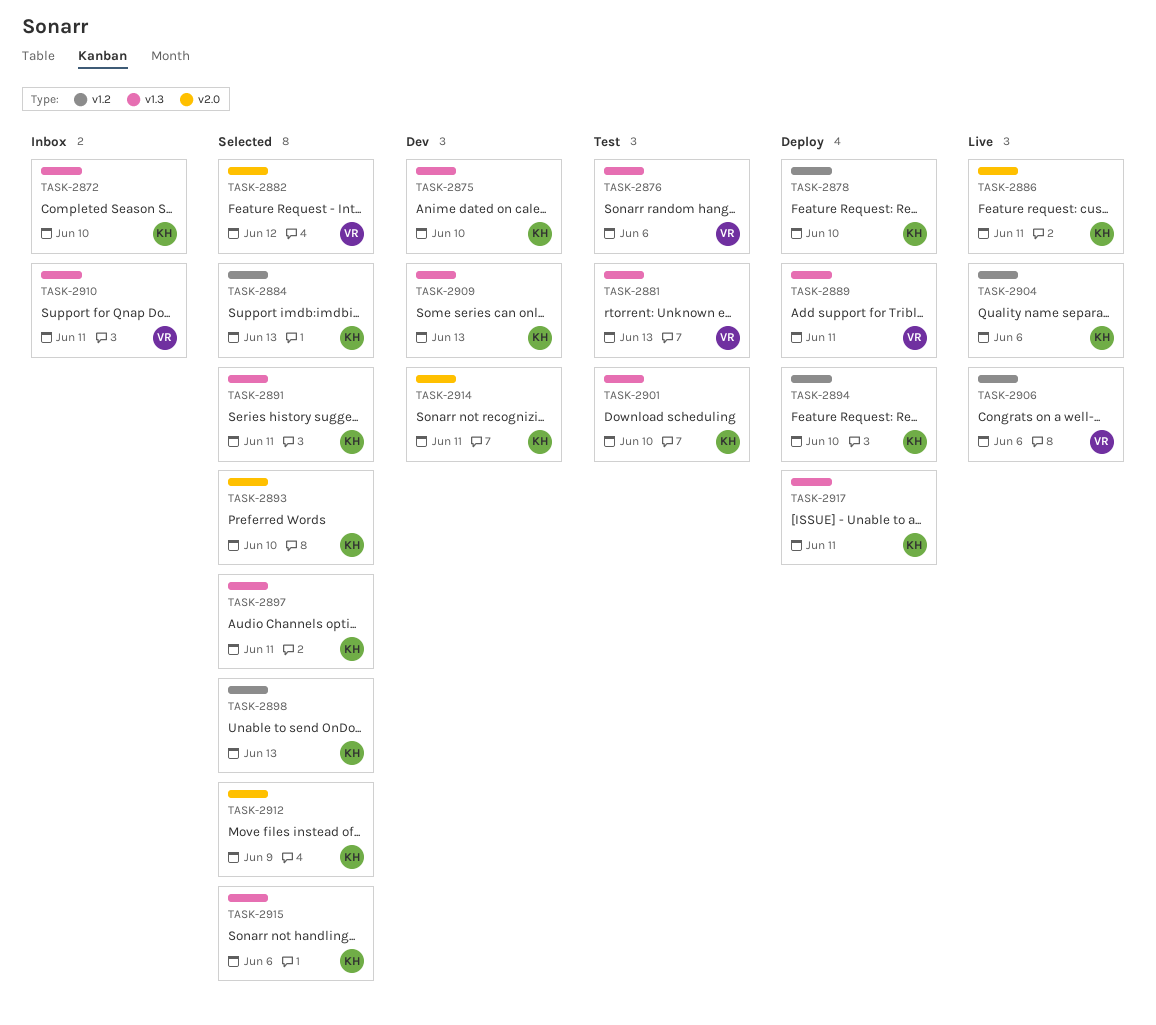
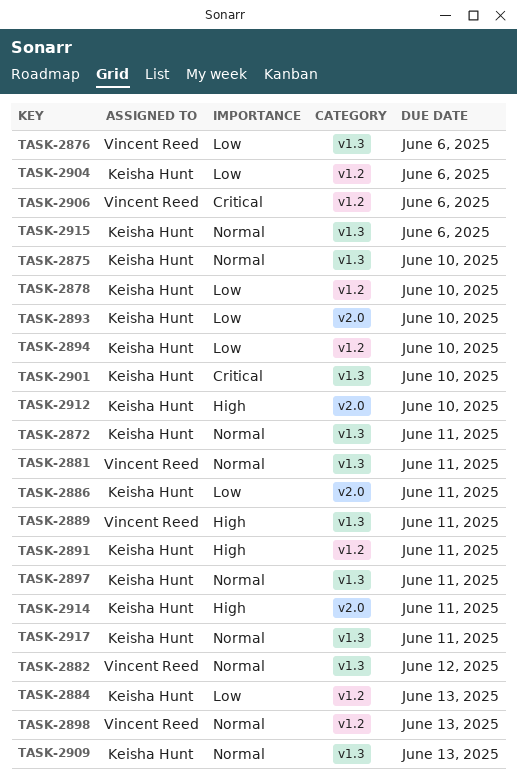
TASK-2872, due: Jun 10 -> Jun 11
TASK-2881, due: Jun 13 -> Jun 11
TASK-2882, label: v2.0 -> v1.3
TASK-2891, label: v1.3 -> v1.2
TASK-2898, owner: Keisha Hunt -> Vincent Reed
TASK-2910: present -> none
TASK-2912, due: Jun 9 -> Jun 10

